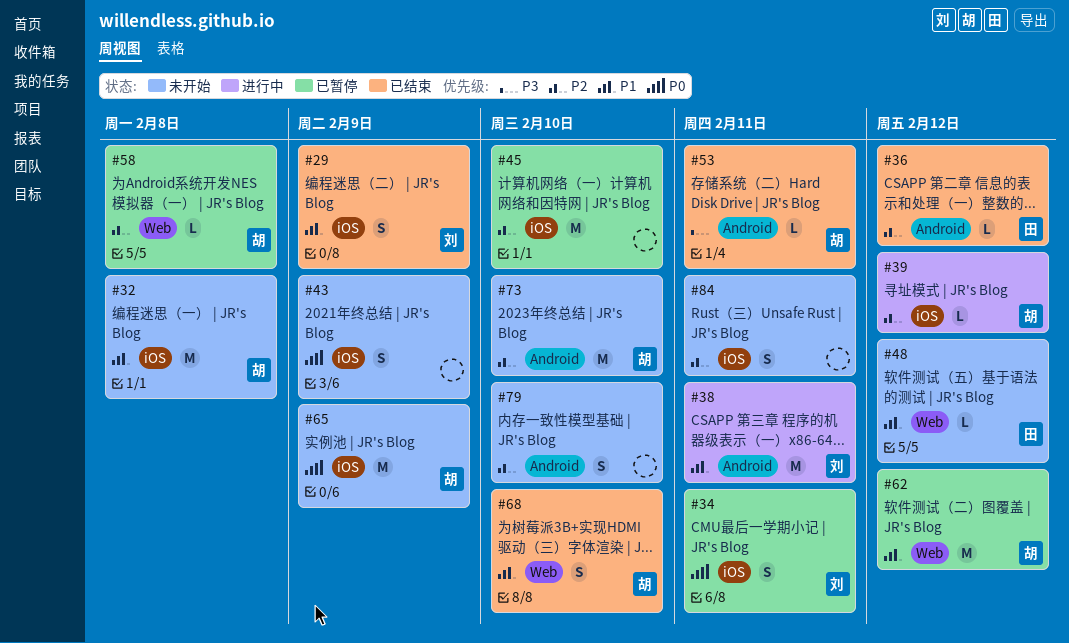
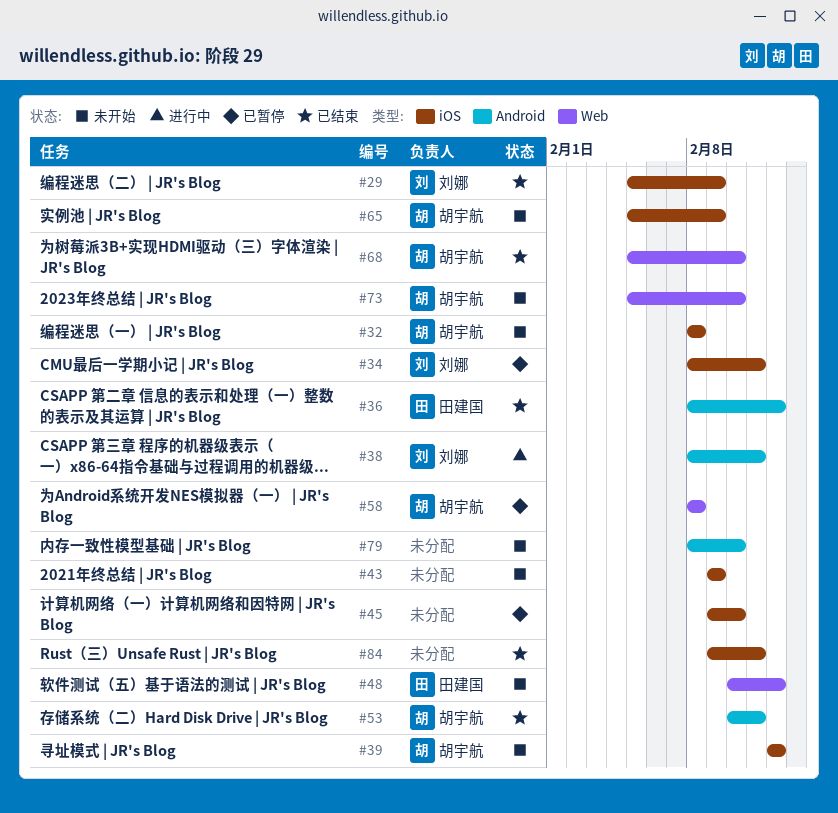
#39, status: 进行中 -> 未开始
#62: present -> none
#73, label: Android -> Web
#84, status: 未开始 -> 已结束

